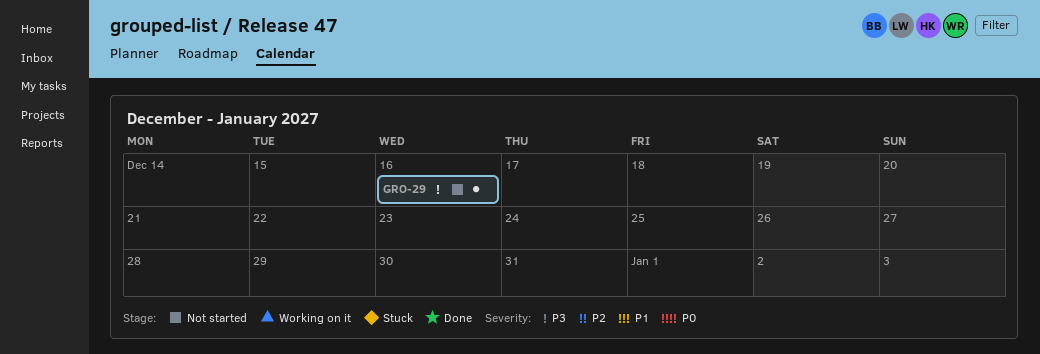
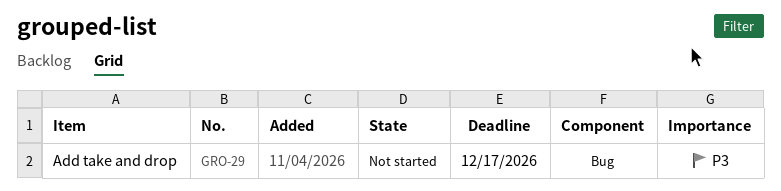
GRO-29, due: Dec 16 -> Dec 17

